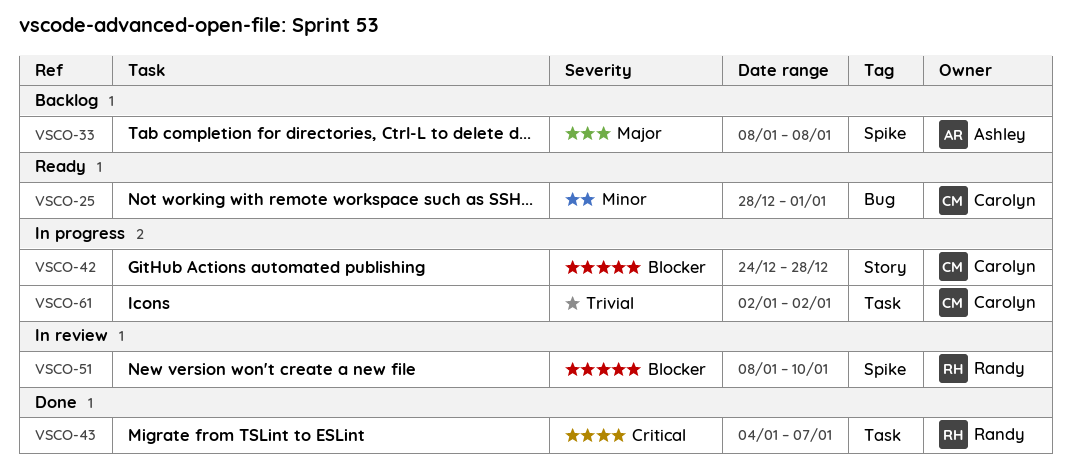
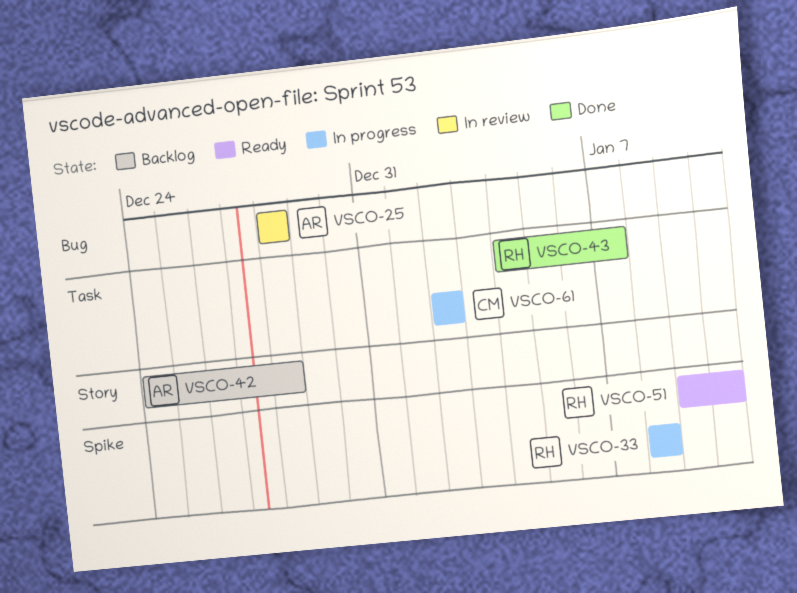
VSCO-25, status: Ready -> In review
VSCO-25, owner: Carolyn -> Ashley
VSCO-25, due: Jan 1 -> Dec 28
VSCO-33, status: Backlog -> In progress
VSCO-33, owner: Ashley -> Randy
VSCO-42, status: In progress -> Backlog
VSCO-42, owner: Carolyn -> Ashley
VSCO-51, status: In review -> Ready
VSCO-51, start: Jan 8 -> Jan 9

